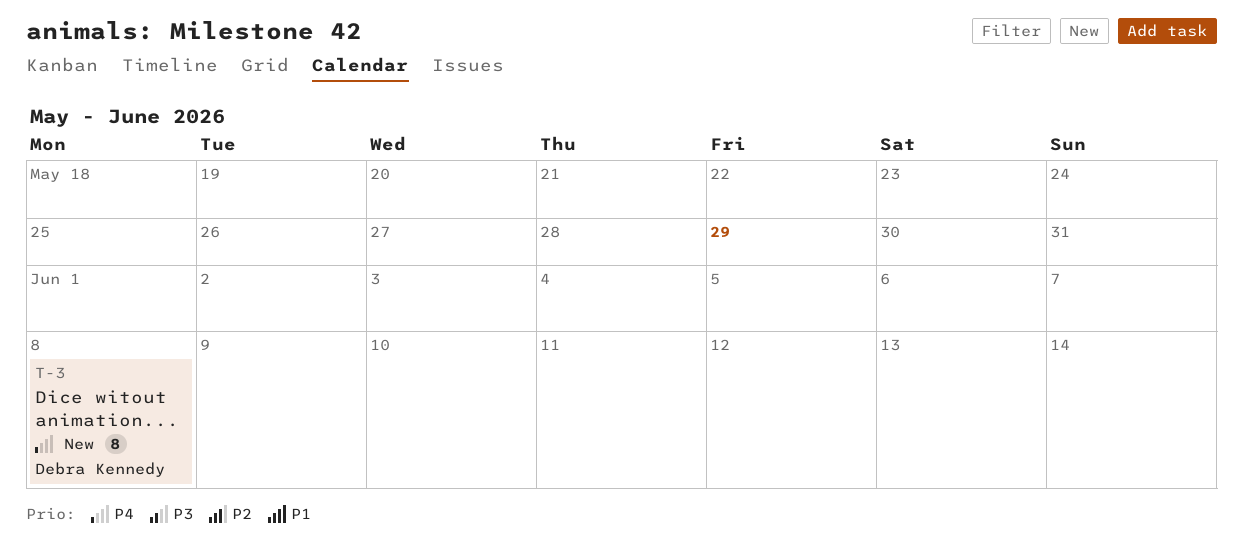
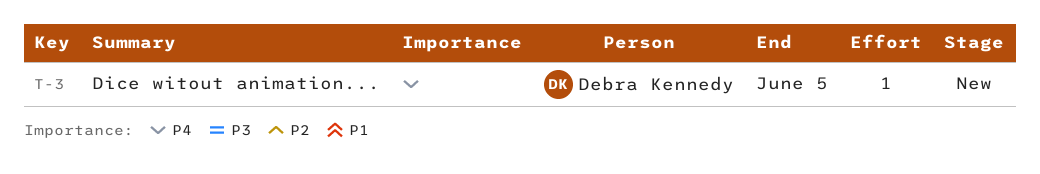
T-3, estimate: 8 -> 1
T-3, due: Jun 8 -> Jun 5

